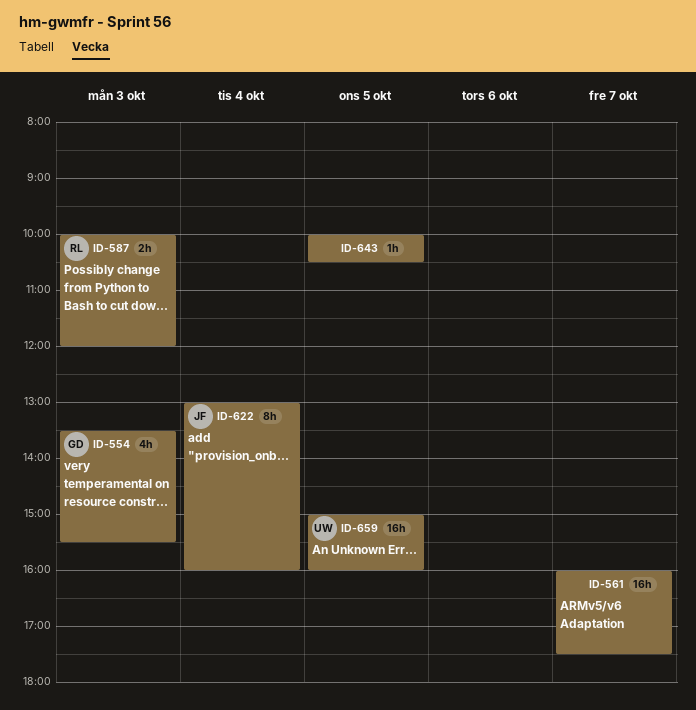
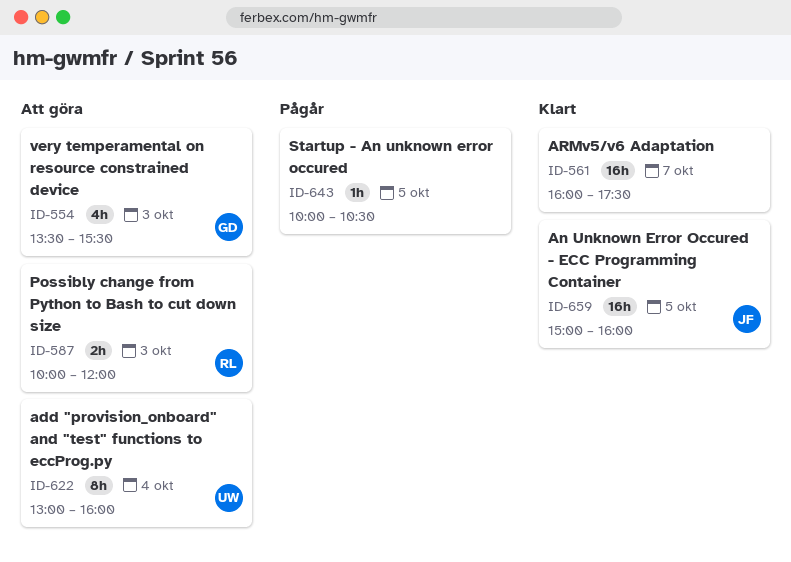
ID-622, owner: JF -> UW
ID-659, owner: UW -> JF

